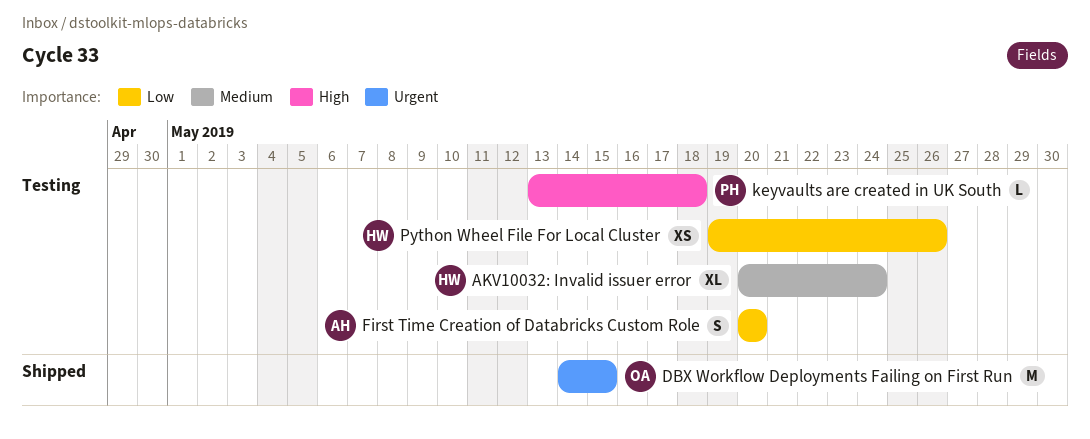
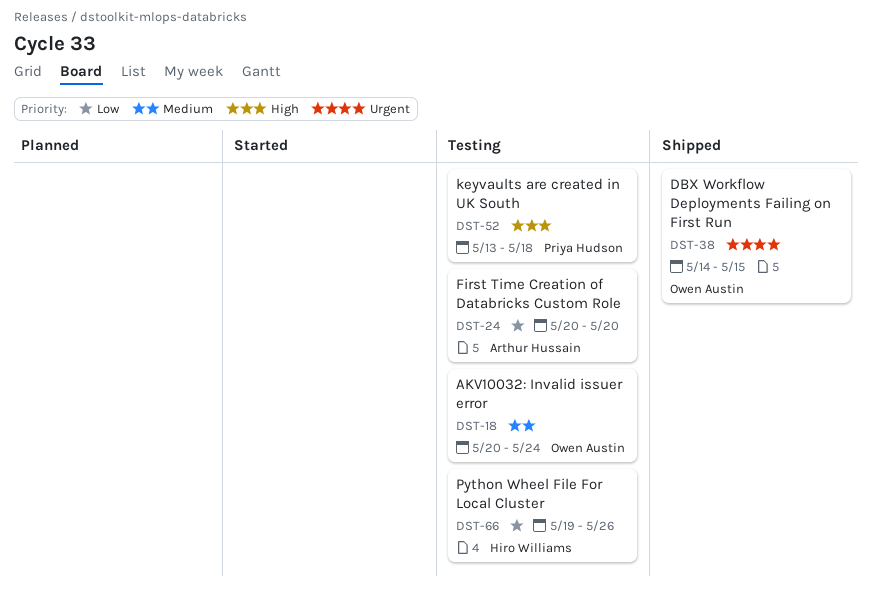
AKV10032: Invalid issuer error, owner: Hiro Williams -> Owen Austin

